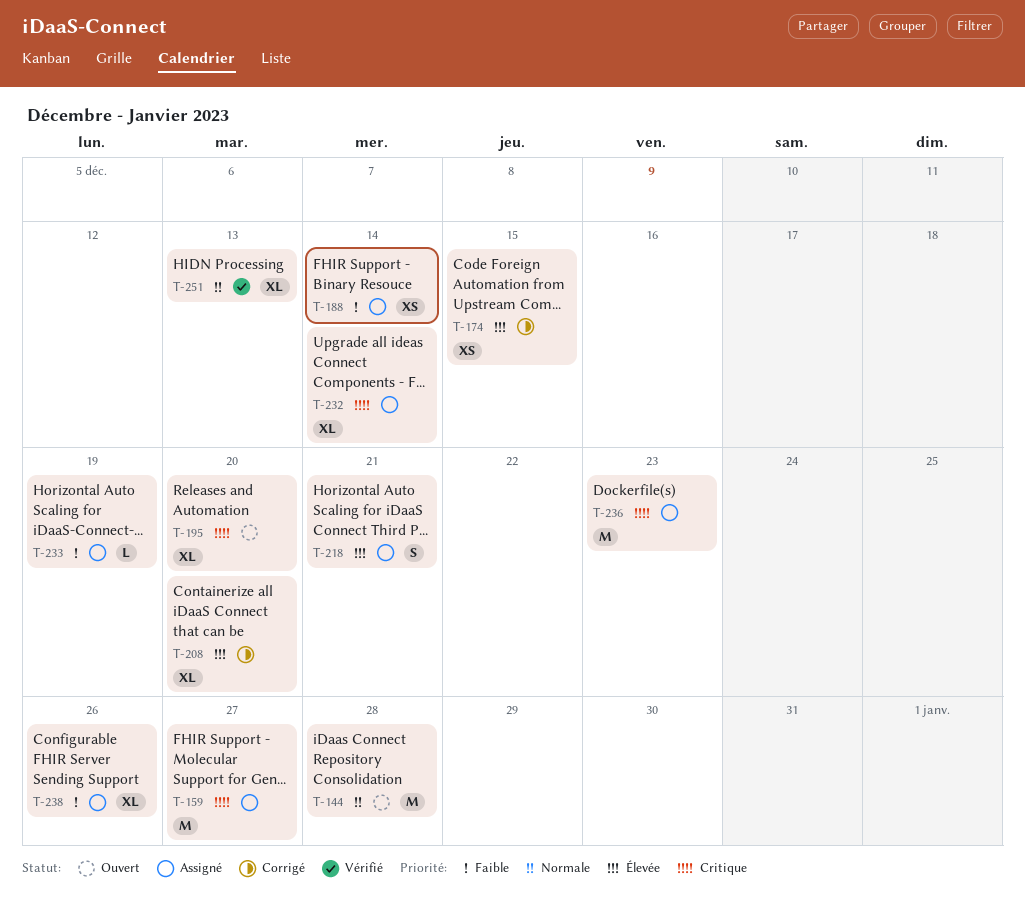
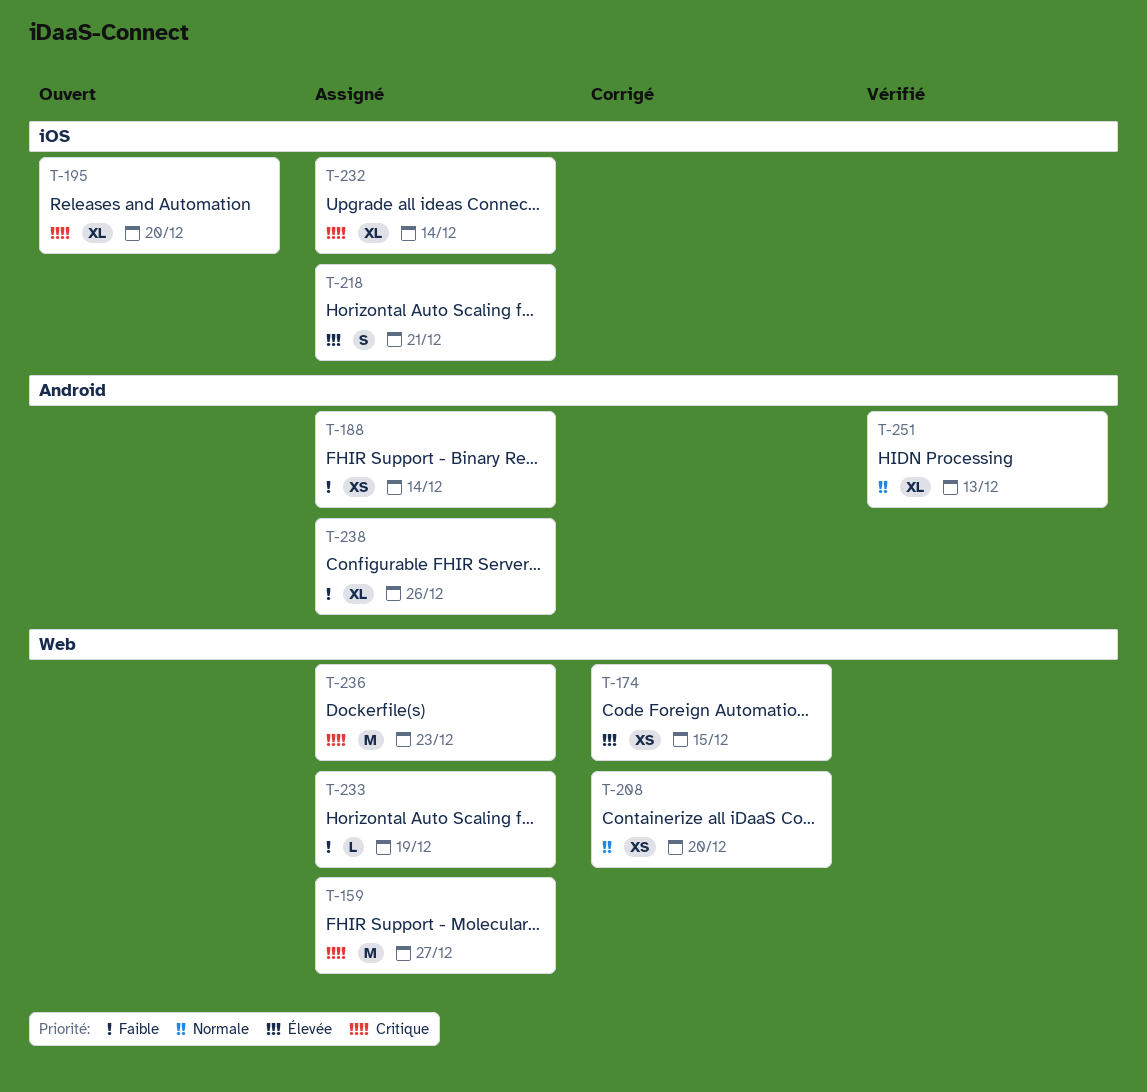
T-144: present -> none
T-208, priority: Élevée -> Normale
T-208, estimate: XL -> XS

